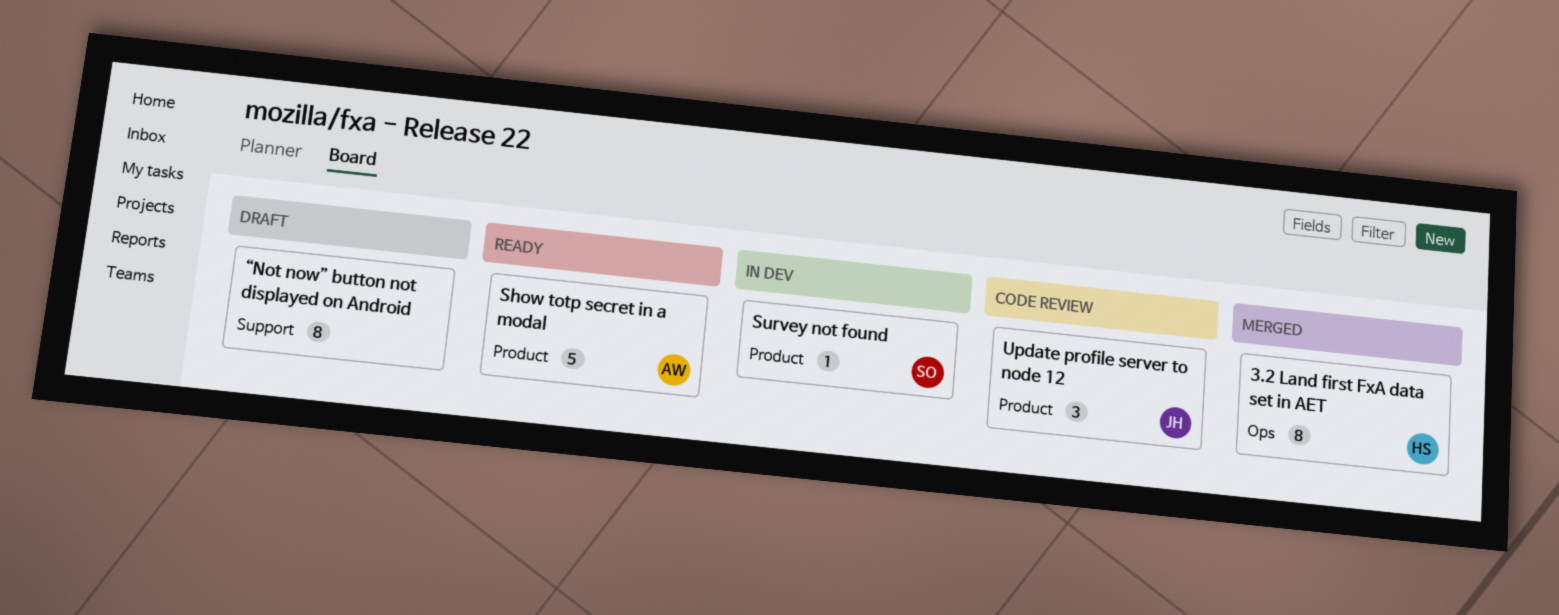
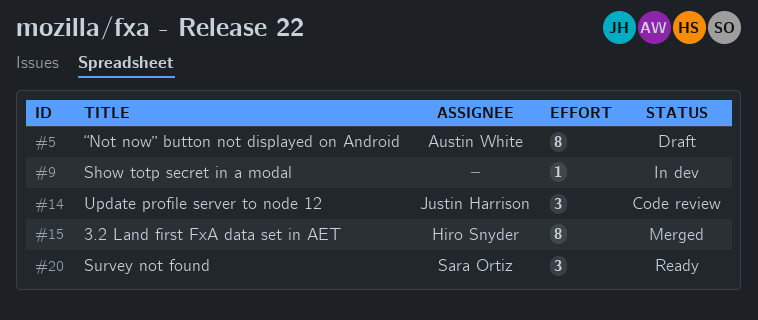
Show totp secret in a modal, status: Ready -> In dev
Show totp secret in a modal, owner: Austin White -> none
Show totp secret in a modal, estimate: 5 -> 1
Survey not found, status: In dev -> Ready
Survey not found, estimate: 1 -> 3
“Not now” button not displayed on Android, owner: none -> Austin White

